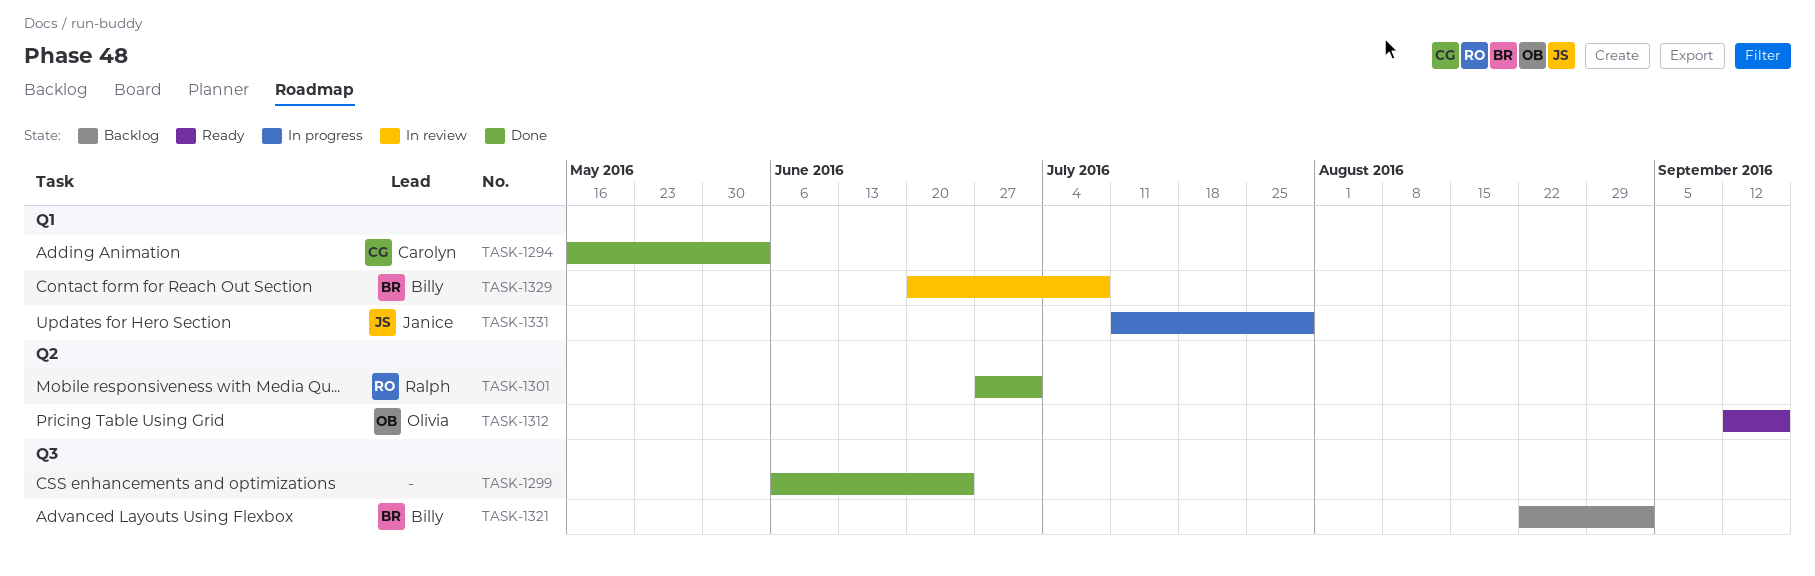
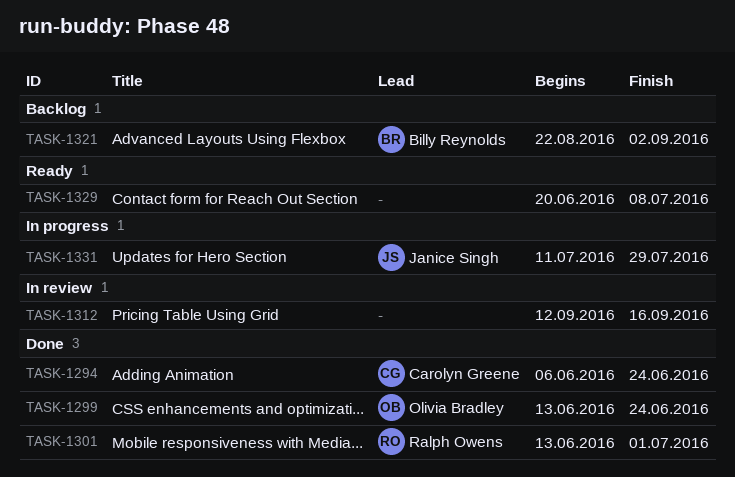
TASK-1294, start: May 16 -> Jun 6
TASK-1294, due: Jun 3 -> Jun 24
TASK-1299, owner: none -> Olivia Bradley
TASK-1299, start: Jun 6 -> Jun 13
TASK-1301, start: Jun 27 -> Jun 13
TASK-1312, status: Ready -> In review
TASK-1312, owner: Olivia Bradley -> none
TASK-1329, status: In review -> Ready
TASK-1329, owner: Billy Reynolds -> none

